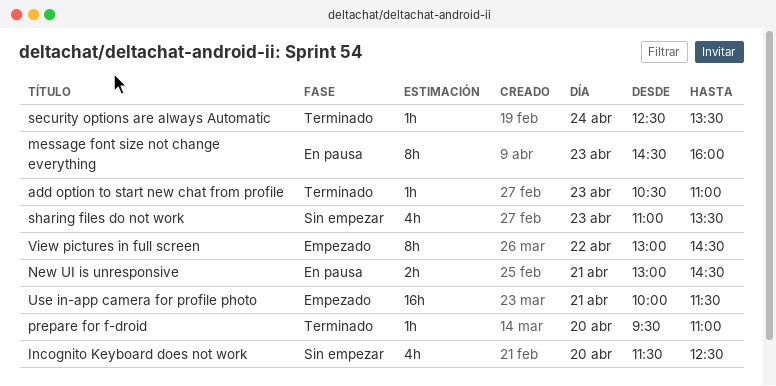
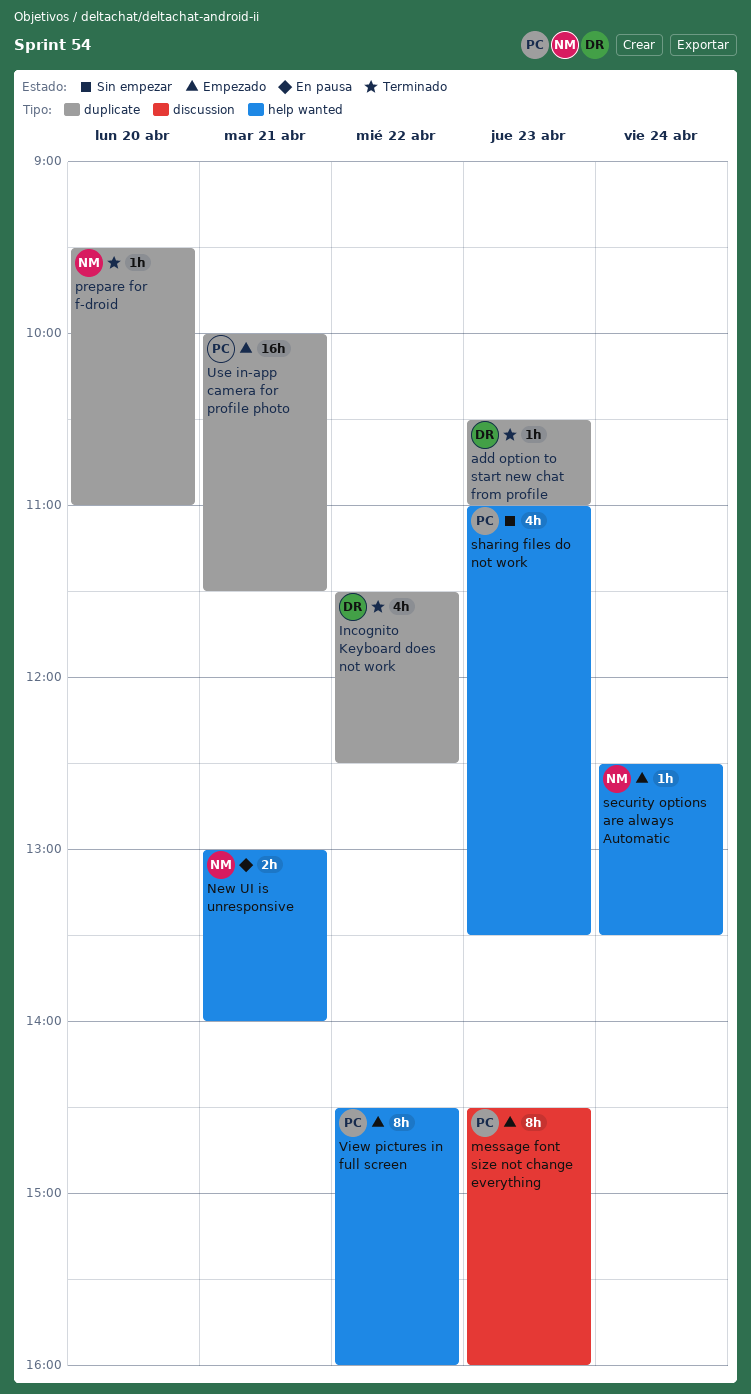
Incognito Keyboard does not work, status: Sin empezar -> Terminado
Incognito Keyboard does not work, day: Apr 20 -> Apr 22
message font size not change everything, status: En pausa -> Empezado
New UI is unresponsive, ends: 14:30 -> 14:00
security options are always Automatic, status: Terminado -> Empezado
View pictures in full screen, begins: 13:00 -> 14:30
View pictures in full screen, ends: 14:30 -> 16:00

